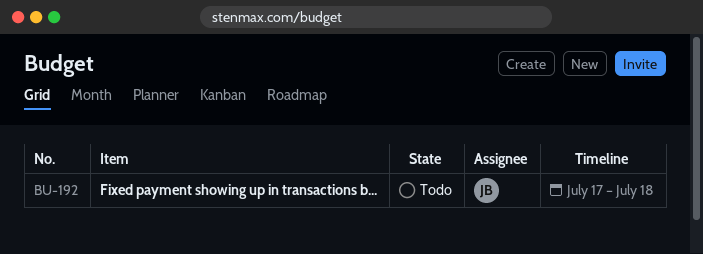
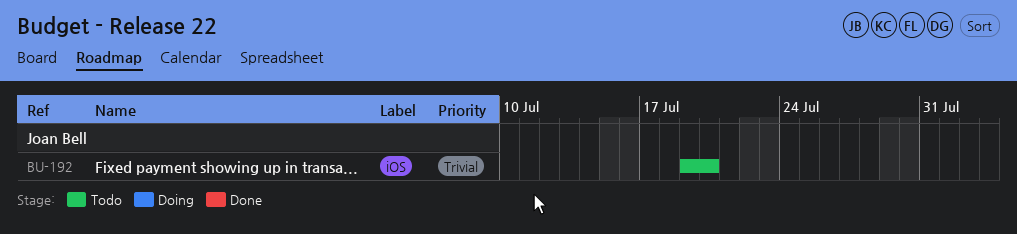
BU-192, start: Jul 17 -> Jul 19
BU-192, due: Jul 18 -> Jul 20

